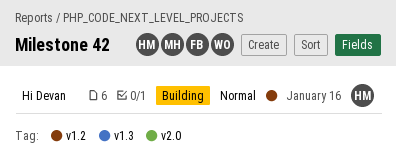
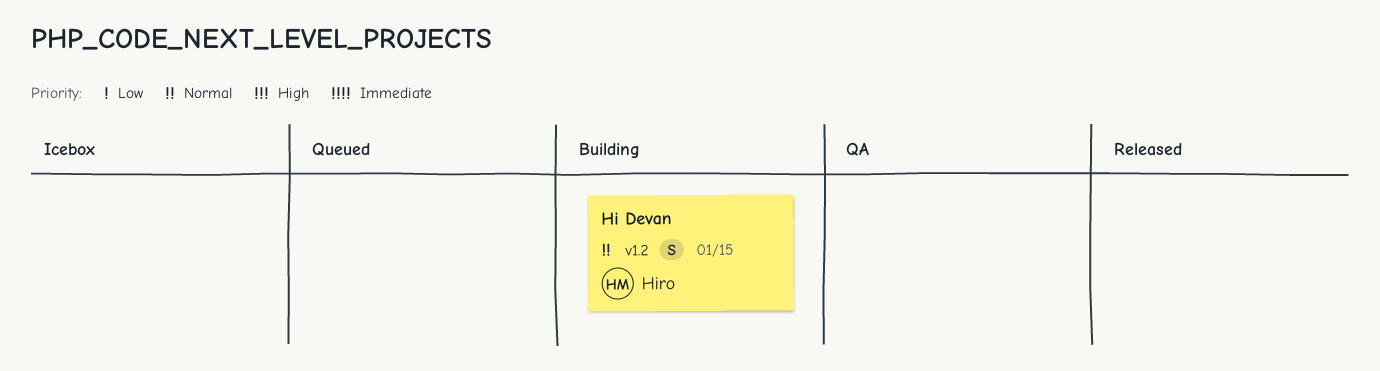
Hi Devan, due: Jan 16 -> Jan 15

